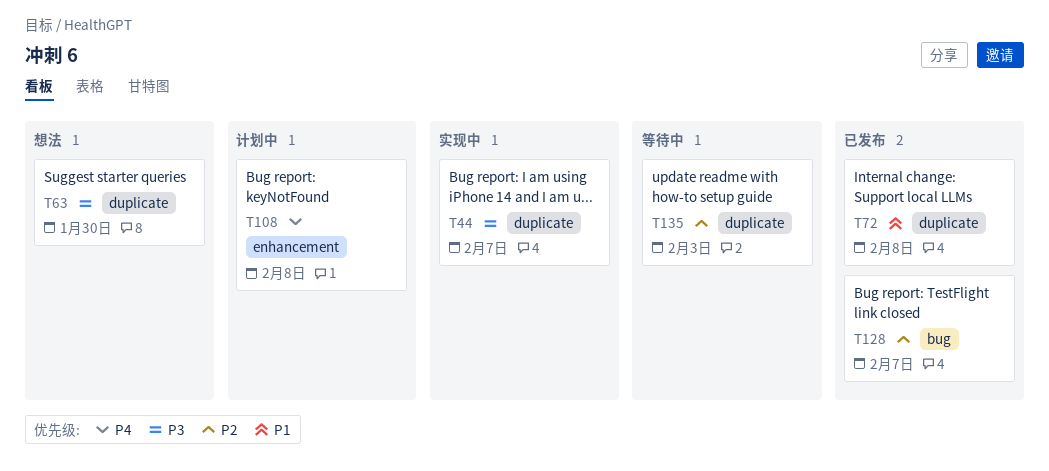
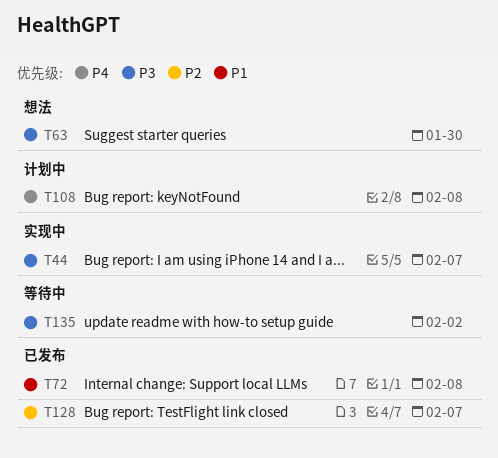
T135, priority: P2 -> P3
T135, due: Feb 3 -> Feb 2

